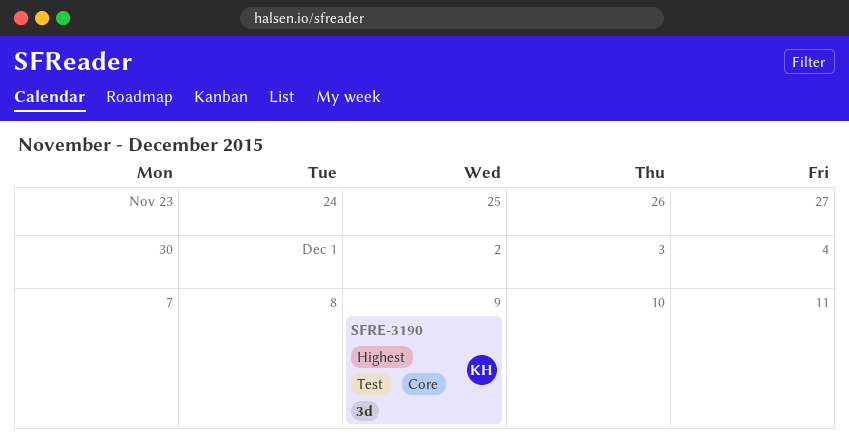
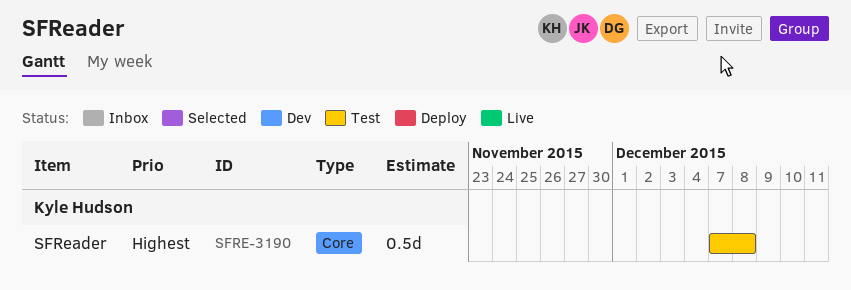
SFRE-3190, estimate: 3d -> 0.5d
SFRE-3190, due: Dec 9 -> Dec 8

